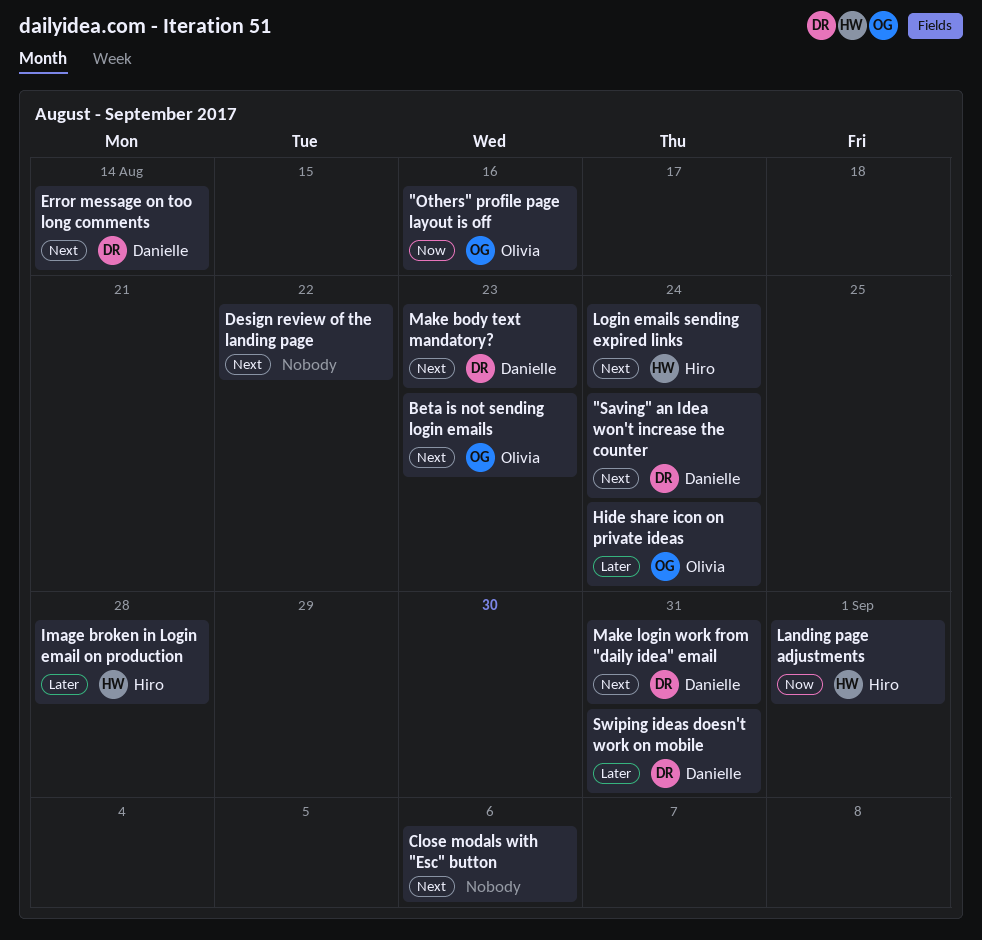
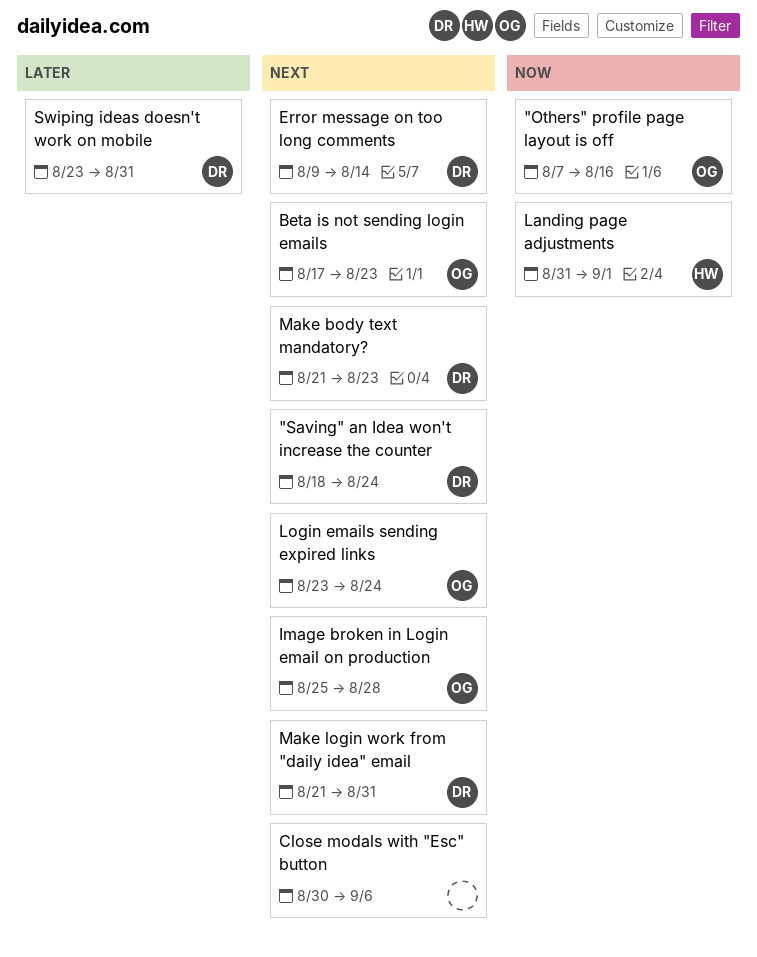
Design review of the landing page: present -> none
Hide share icon on private ideas: present -> none
Image broken in Login email on production, owner: Hiro -> Olivia
Image broken in Login email on production, priority: Later -> Next
Login emails sending expired links, owner: Hiro -> Olivia

